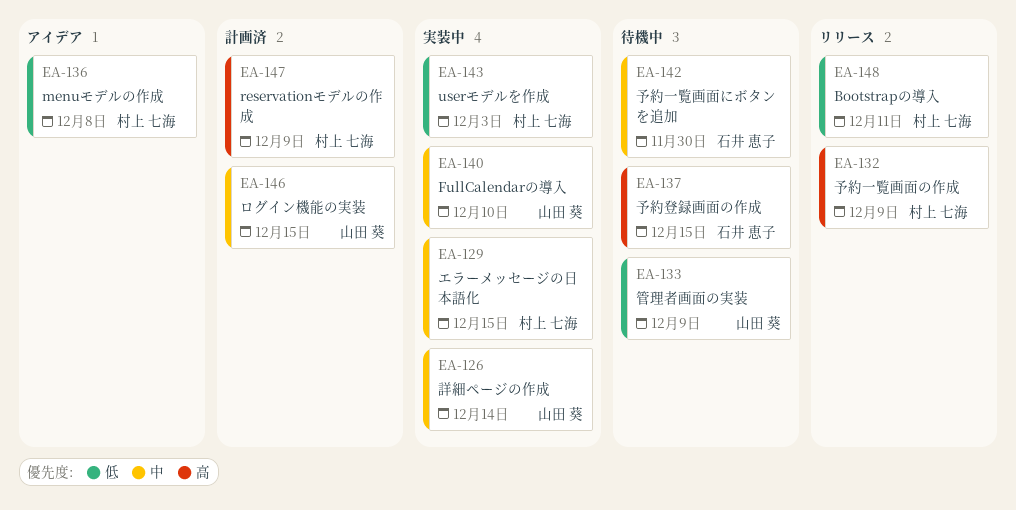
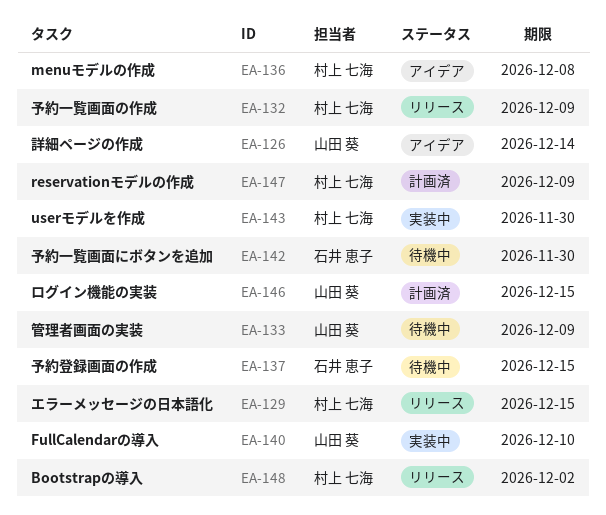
EA-126, status: 実装中 -> アイデア
EA-129, status: 実装中 -> リリース
EA-143, due: Dec 3 -> Nov 30
EA-148, due: Dec 11 -> Dec 2

